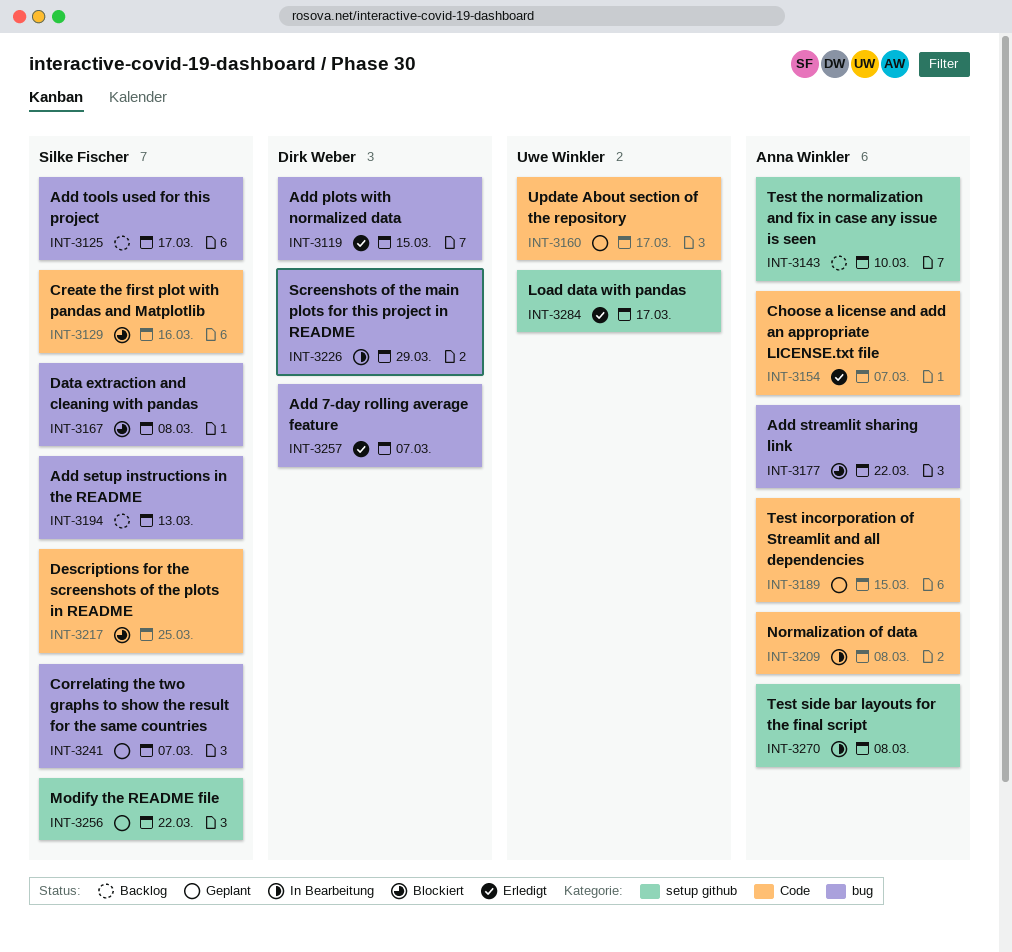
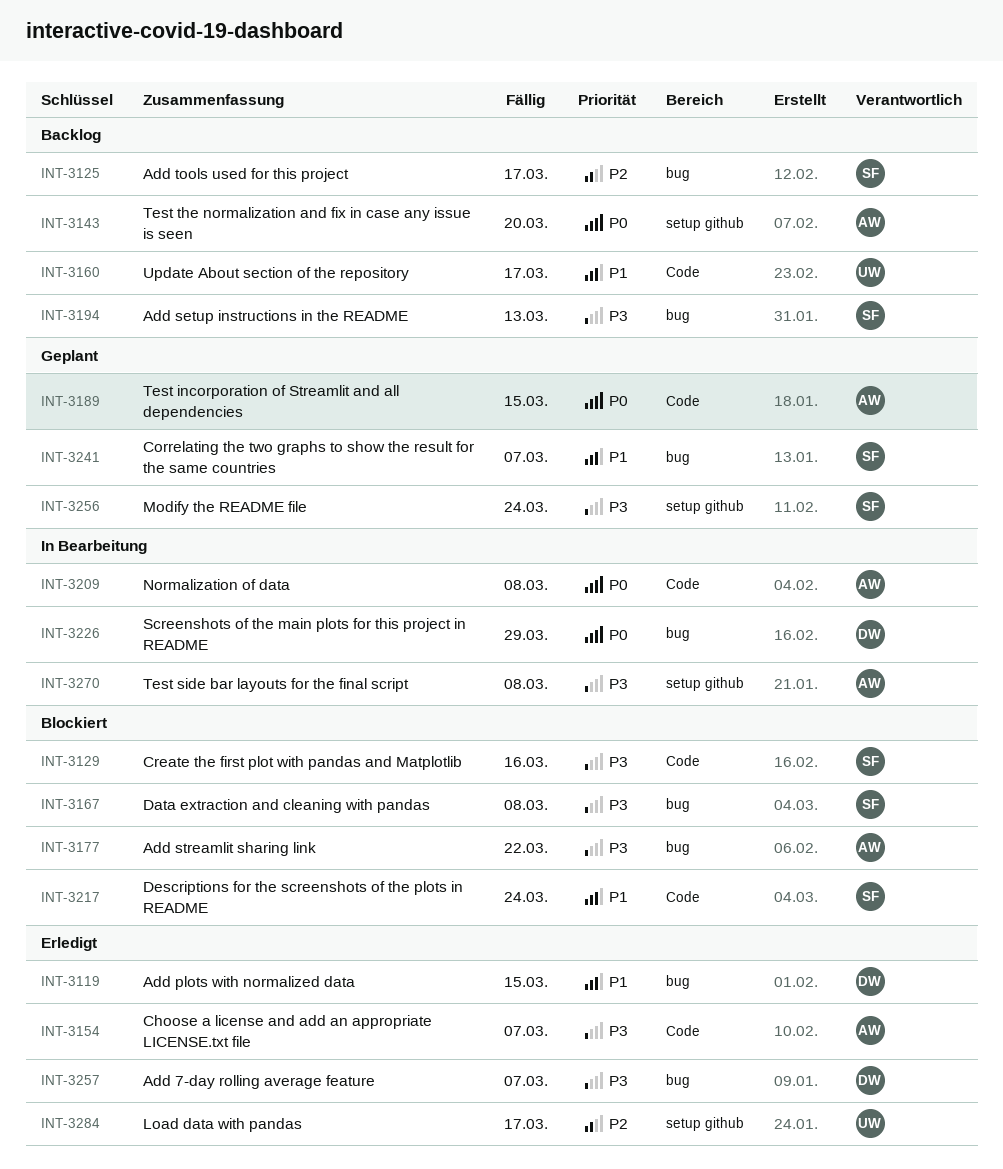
INT-3143, due: Mar 10 -> Mar 20
INT-3160, status: Geplant -> Backlog
INT-3217, due: Mar 25 -> Mar 24
INT-3256, due: Mar 22 -> Mar 24

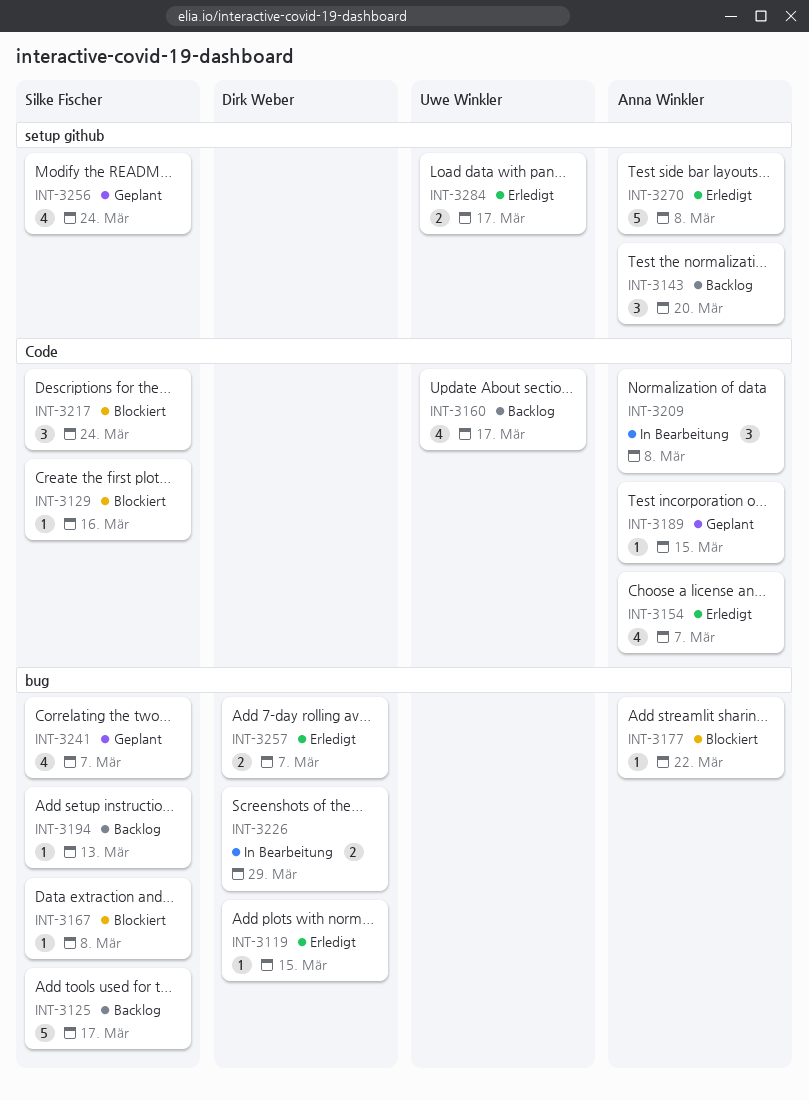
INT-3270, status: In Bearbeitung -> Erledigt

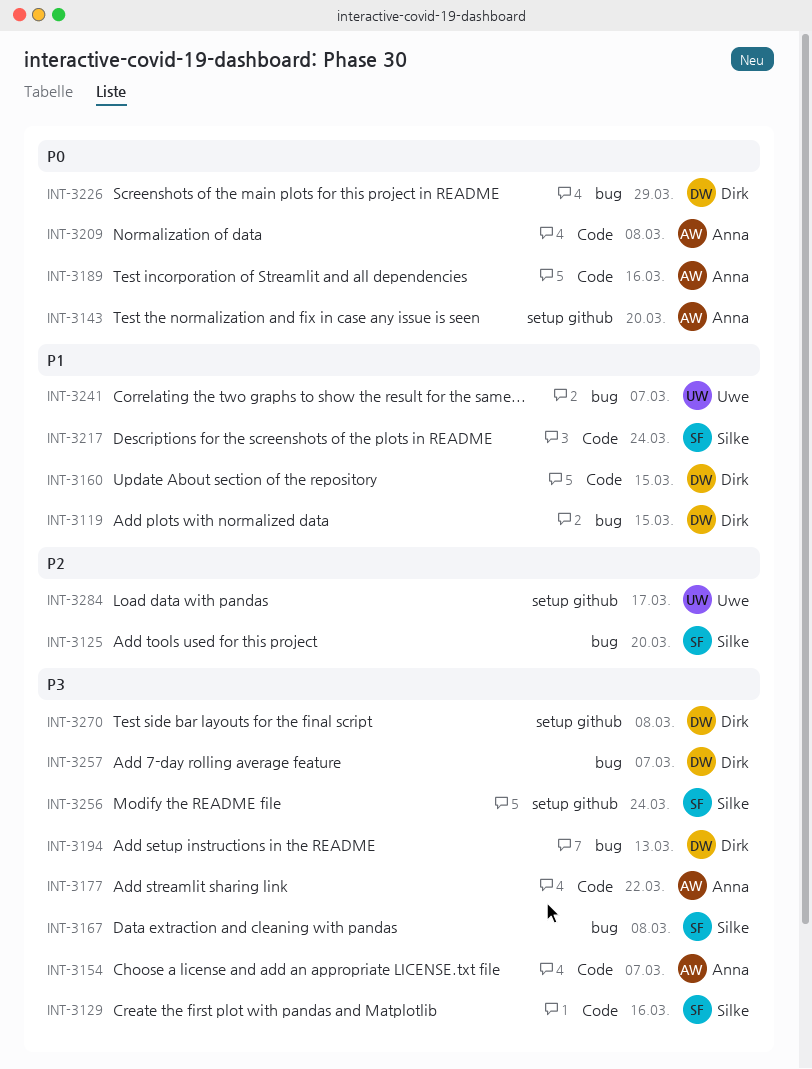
INT-3125, due: Mar 17 -> Mar 20
INT-3160, owner: Uwe Winkler -> Dirk Weber
INT-3160, due: Mar 17 -> Mar 15
INT-3177, label: bug -> Code
INT-3189, due: Mar 15 -> Mar 16
INT-3194, owner: Silke Fischer -> Dirk Weber
INT-3241, owner: Silke Fischer -> Uwe Winkler
INT-3270, owner: Anna Winkler -> Dirk Weber

